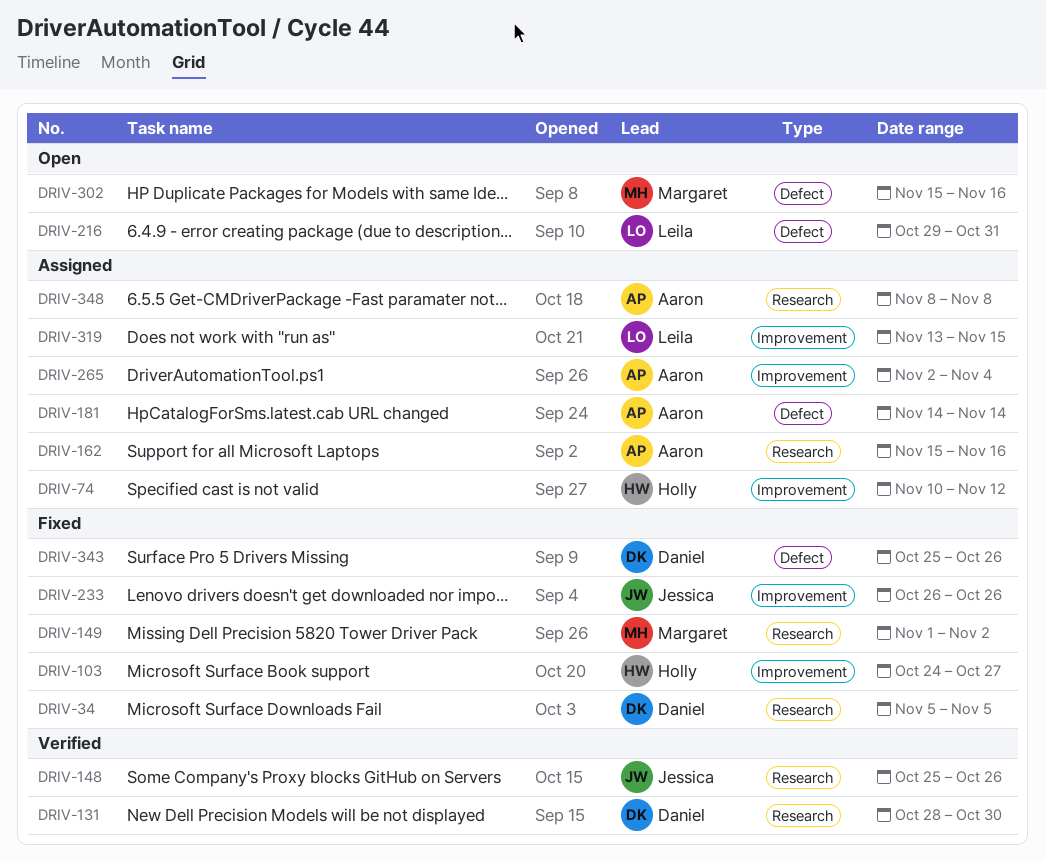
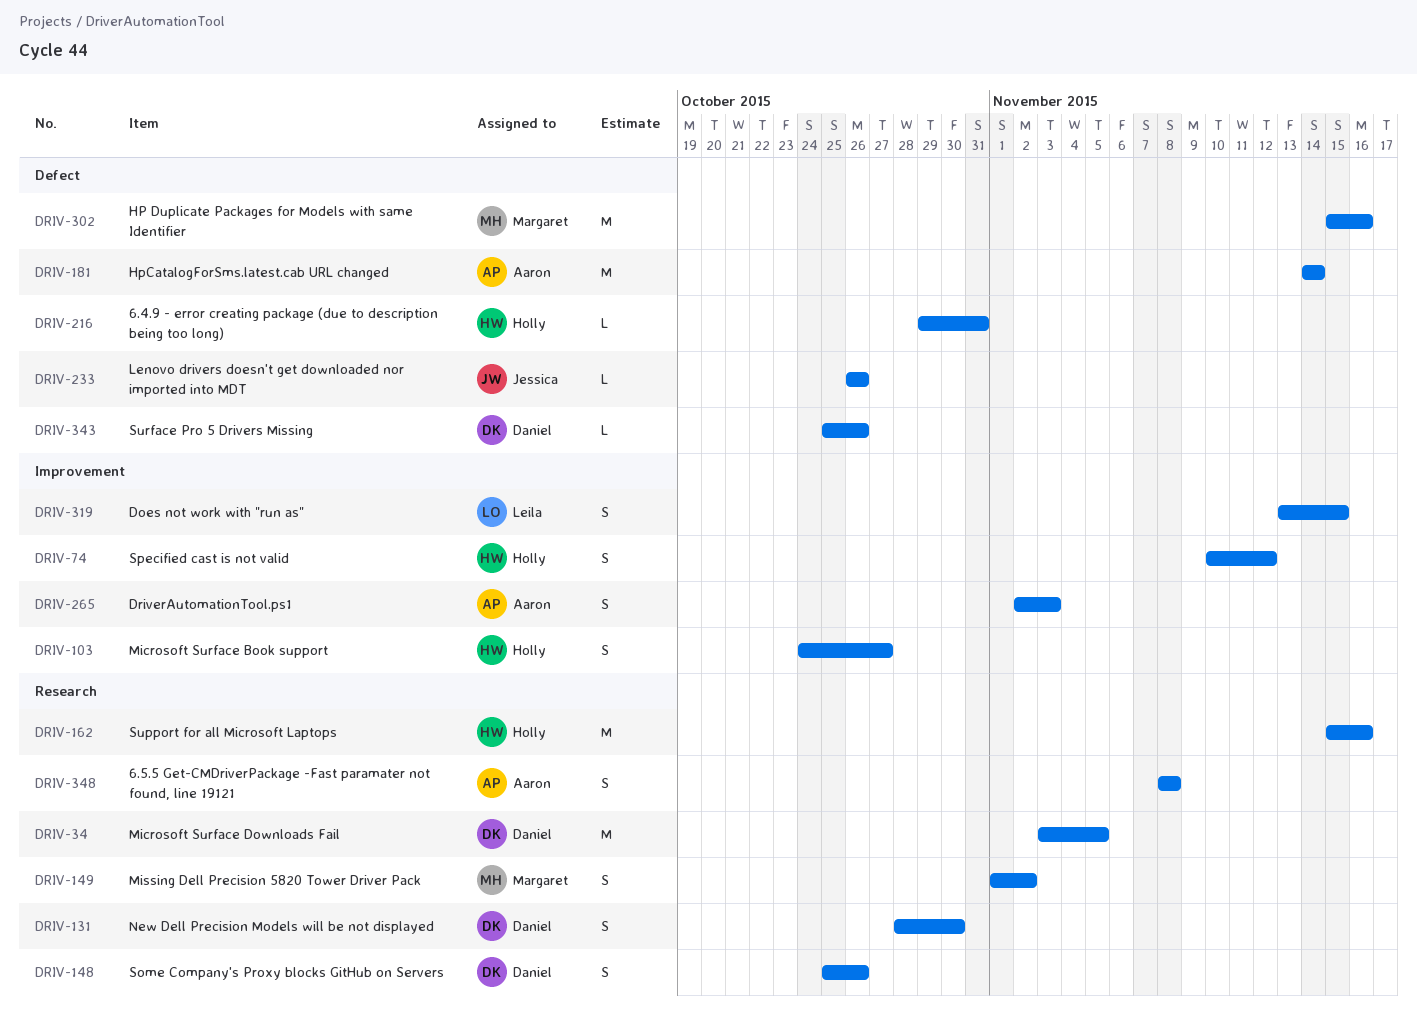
DRIV-34, start: Nov 5 -> Nov 3
DRIV-148, owner: Jessica -> Daniel
DRIV-162, owner: Aaron -> Holly
DRIV-216, owner: Leila -> Holly
DRIV-233, label: Improvement -> Defect
DRIV-265, due: Nov 4 -> Nov 3

